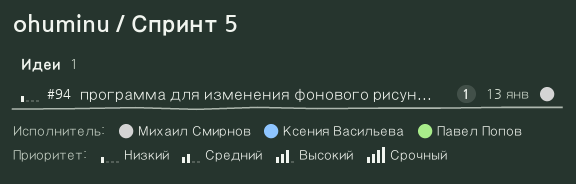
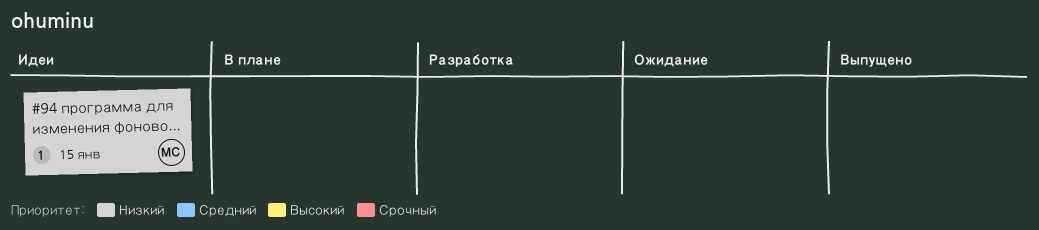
#94, due: Jan 13 -> Jan 15

